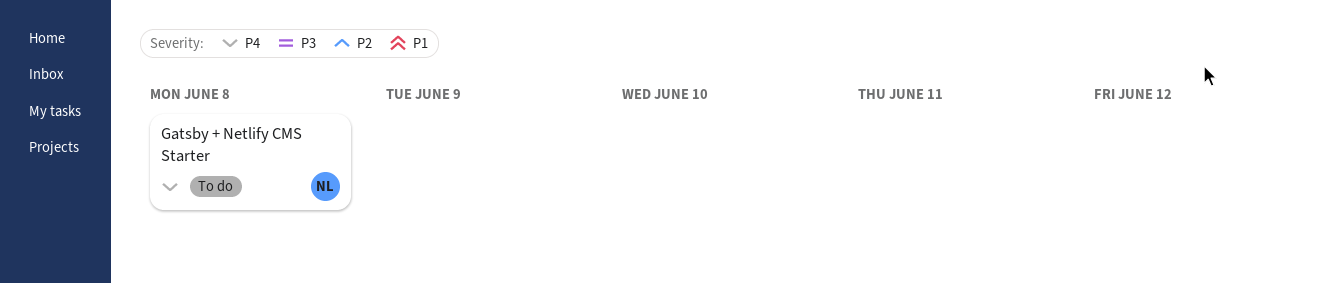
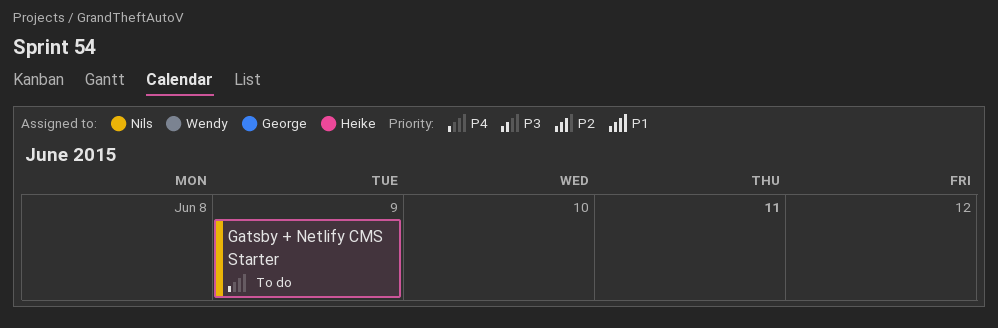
Gatsby + Netlify CMS Starter, due: Jun 8 -> Jun 9

